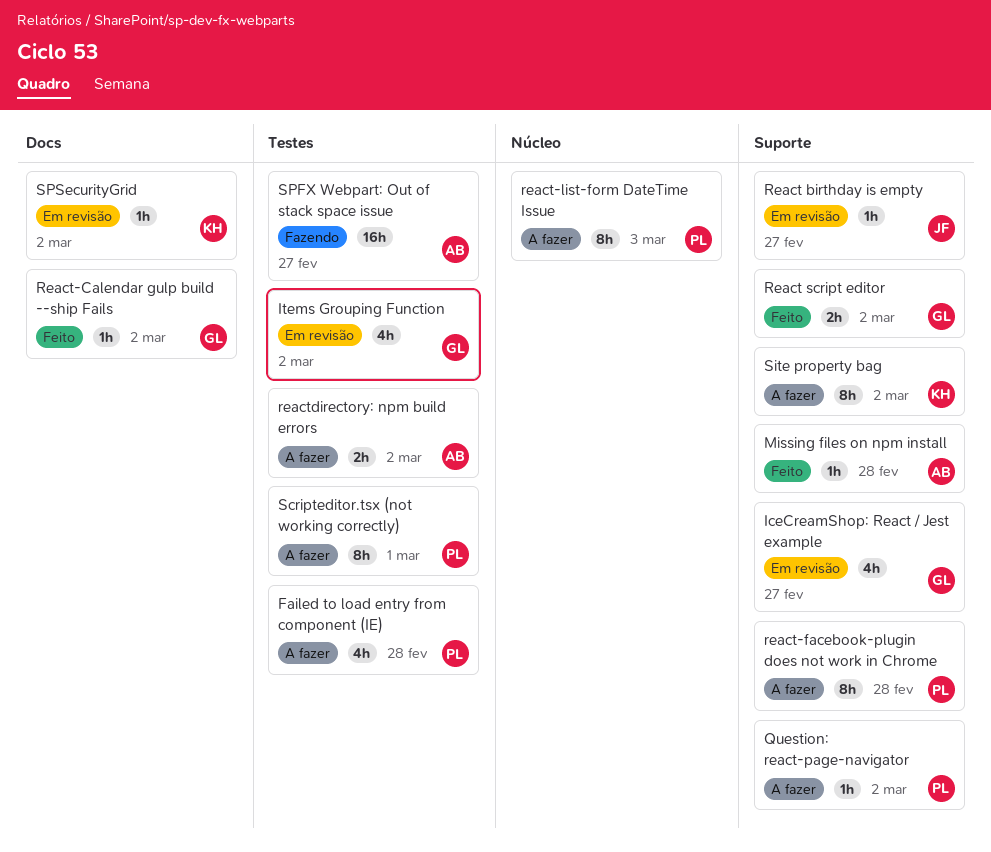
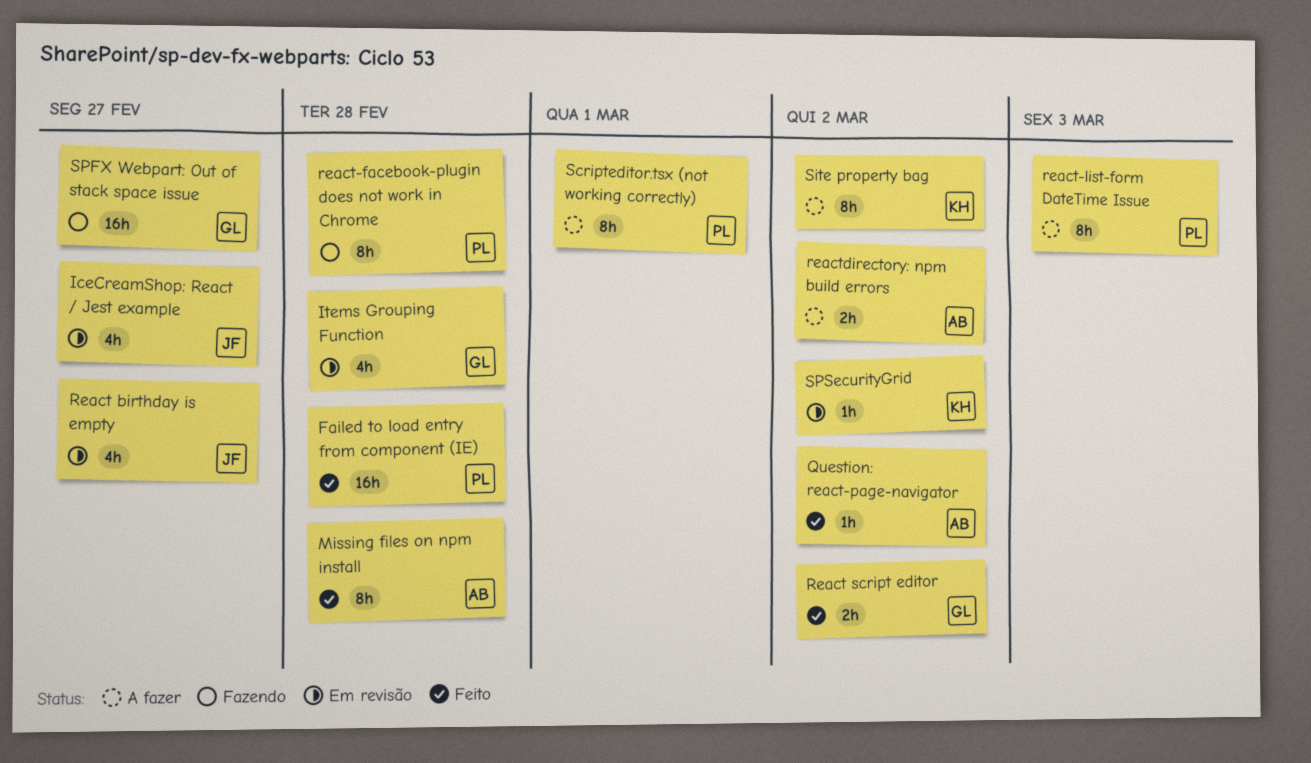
Failed to load entry from component (IE), status: A fazer -> Feito
Failed to load entry from component (IE), estimate: 4h -> 16h
IceCreamShop: React / Jest example, owner: GL -> JF
Items Grouping Function, due: Mar 2 -> Feb 28
Missing files on npm install, estimate: 1h -> 8h
Question: react-page-navigator, status: A fazer -> Feito
Question: react-page-navigator, owner: PL -> AB
React birthday is empty, estimate: 1h -> 4h
React-Calendar gulp build --ship Fails: present -> none
react-facebook-plugin does not work in Chrome, status: A fazer -> Fazendo
SPFX Webpart: Out of stack space issue, owner: AB -> GL

